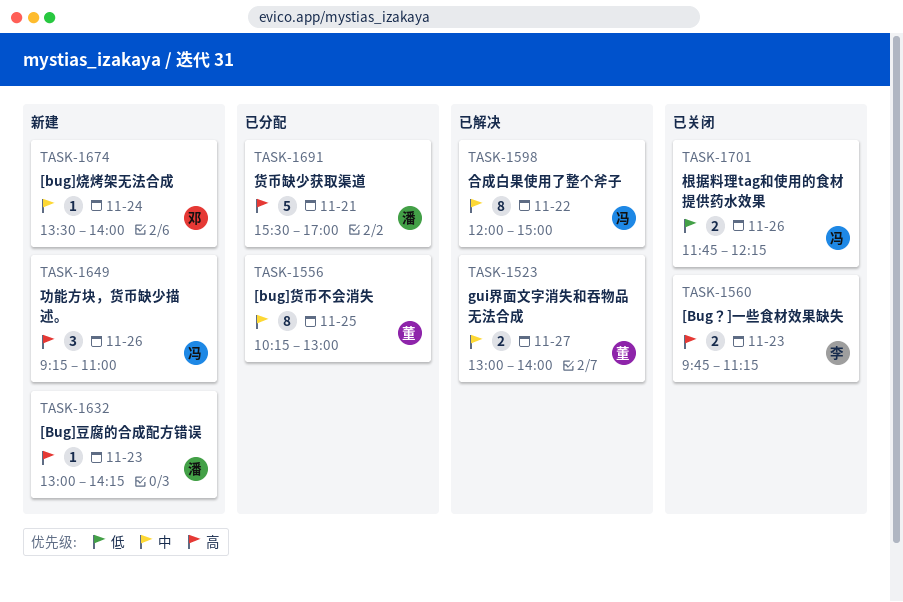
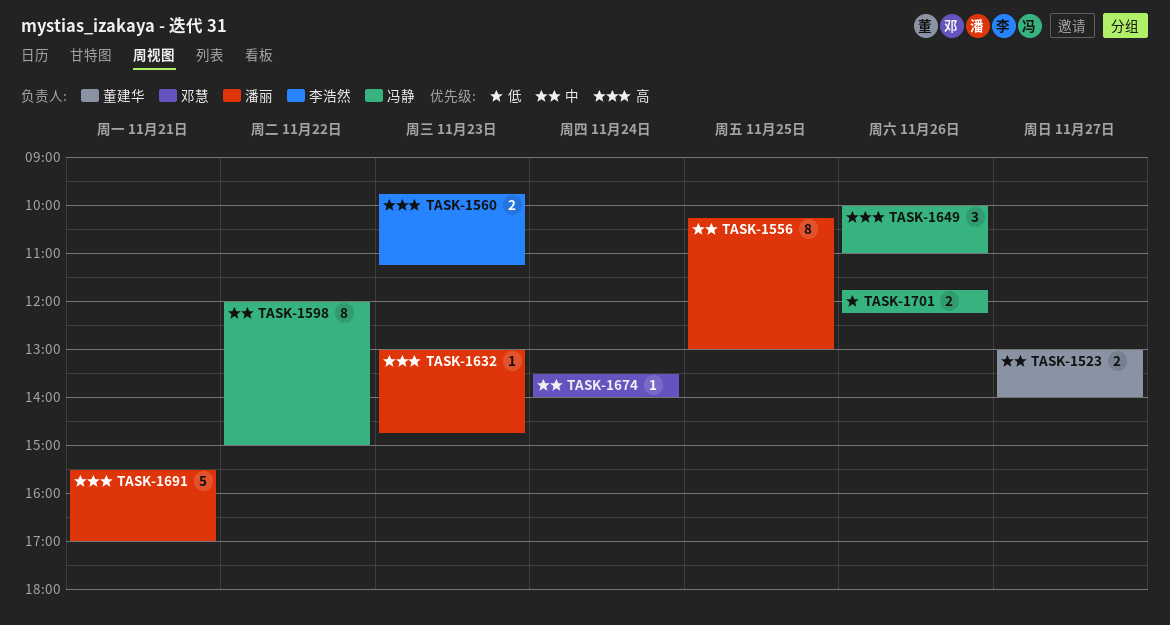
TASK-1556, owner: 董建华 -> 潘丽
TASK-1632, ends: 14:15 -> 14:45
TASK-1649, begins: 09:15 -> 10:00

